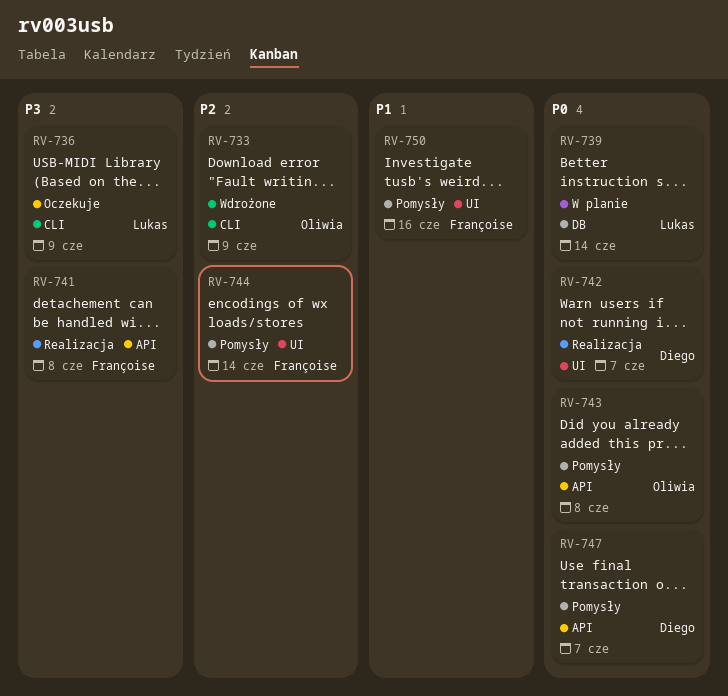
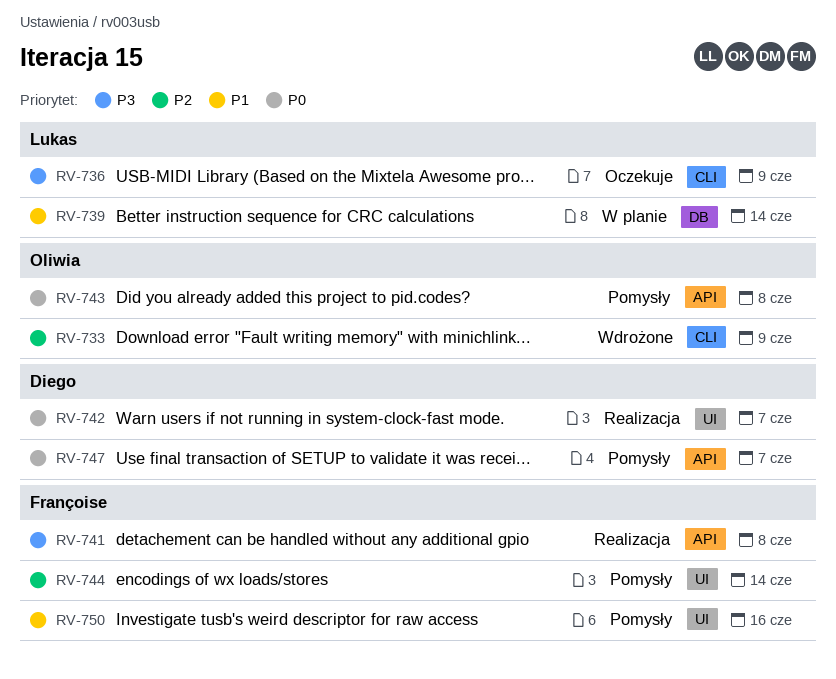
RV-739, priority: P0 -> P1

